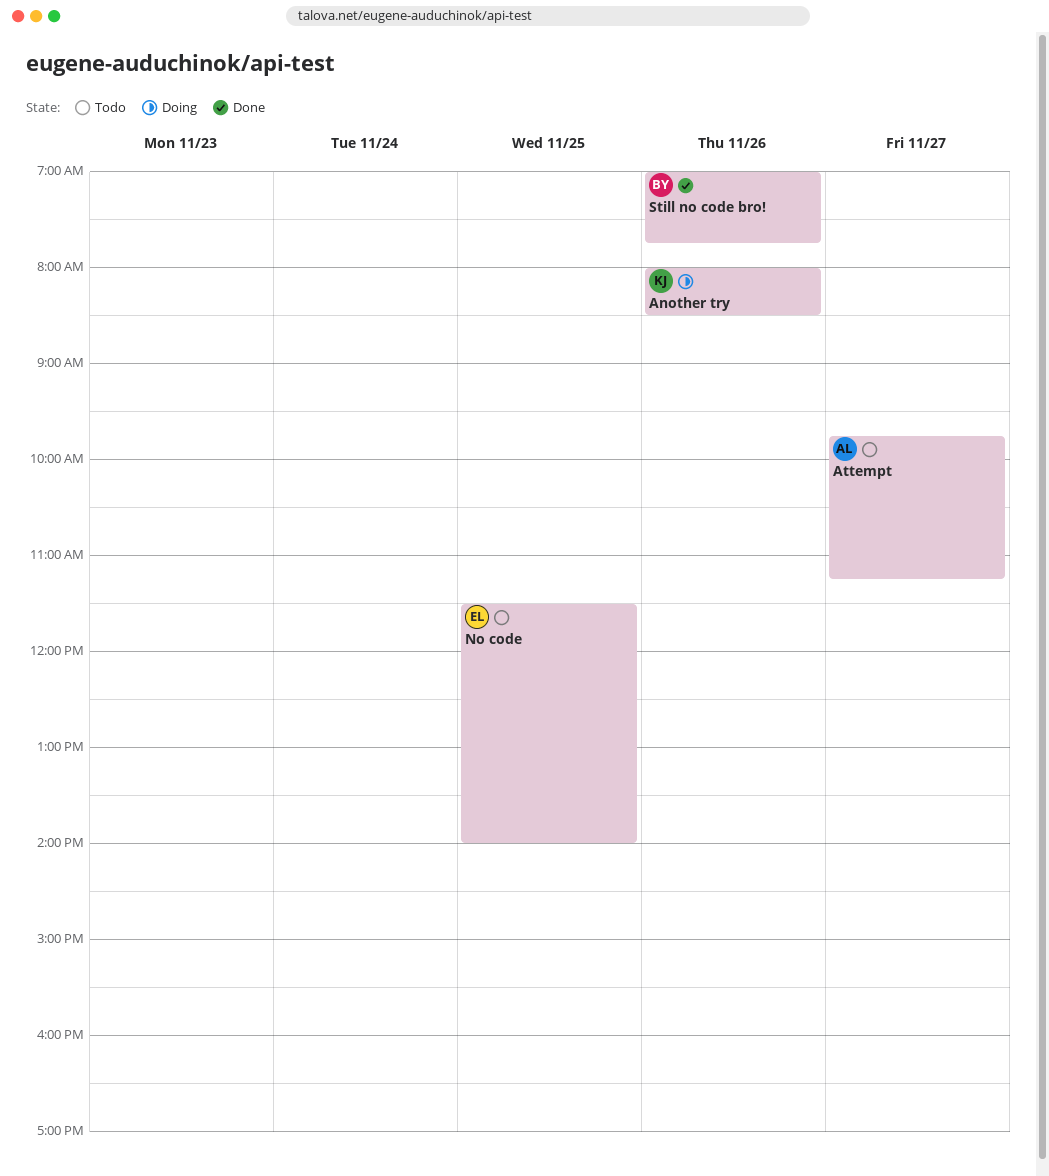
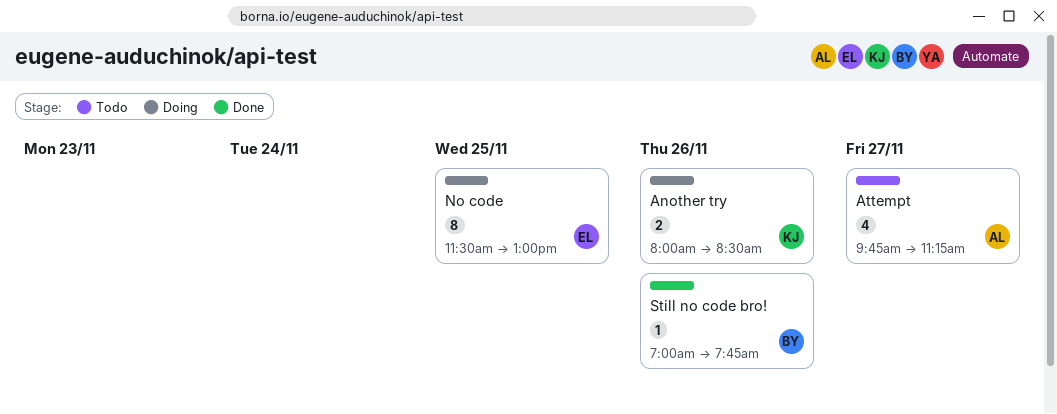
No code, status: Todo -> Doing
No code, ends: 14:00 -> 13:00

